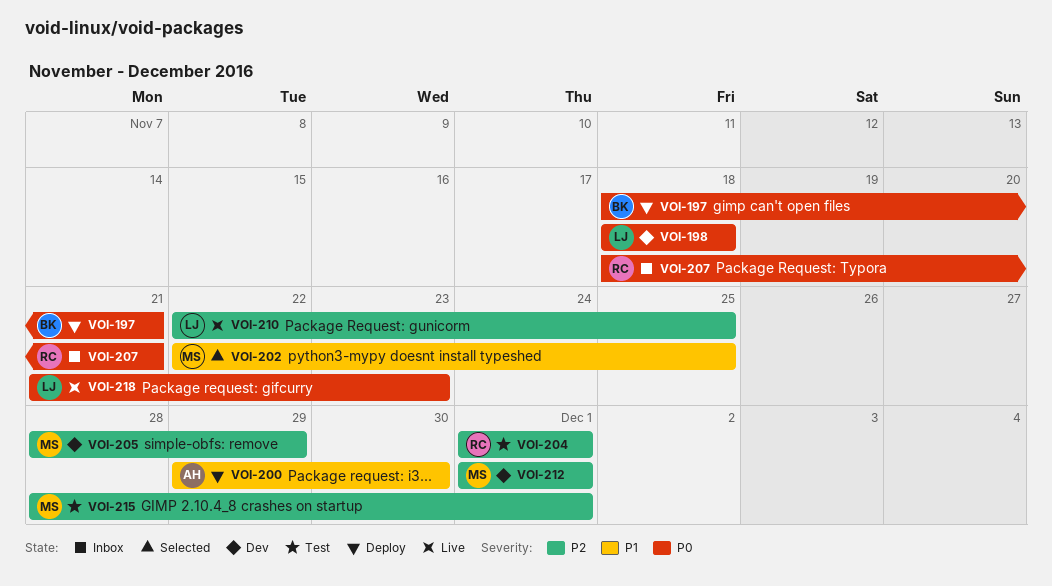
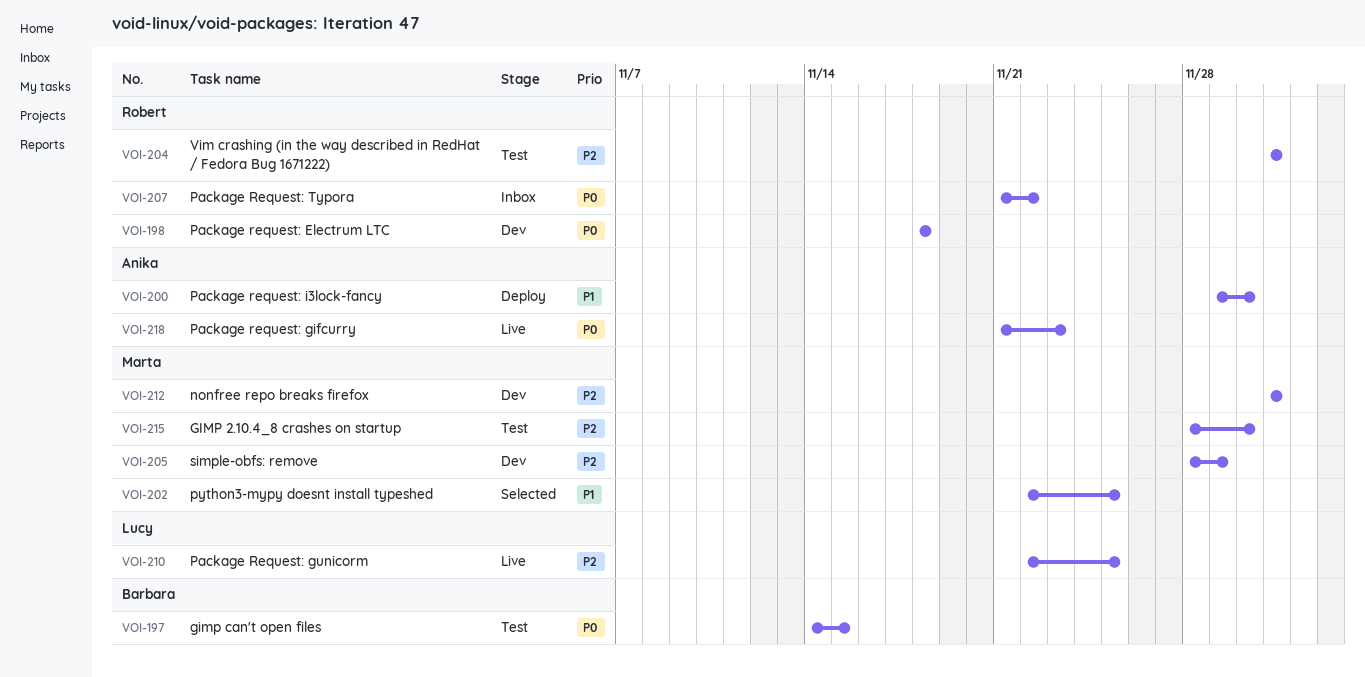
VOI-197, status: Deploy -> Test
VOI-197, start: Nov 18 -> Nov 14
VOI-197, due: Nov 21 -> Nov 15
VOI-198, owner: Lucy -> Robert
VOI-207, start: Nov 18 -> Nov 21
VOI-207, due: Nov 21 -> Nov 22
VOI-215, due: Dec 1 -> Nov 30
VOI-218, owner: Lucy -> Anika

